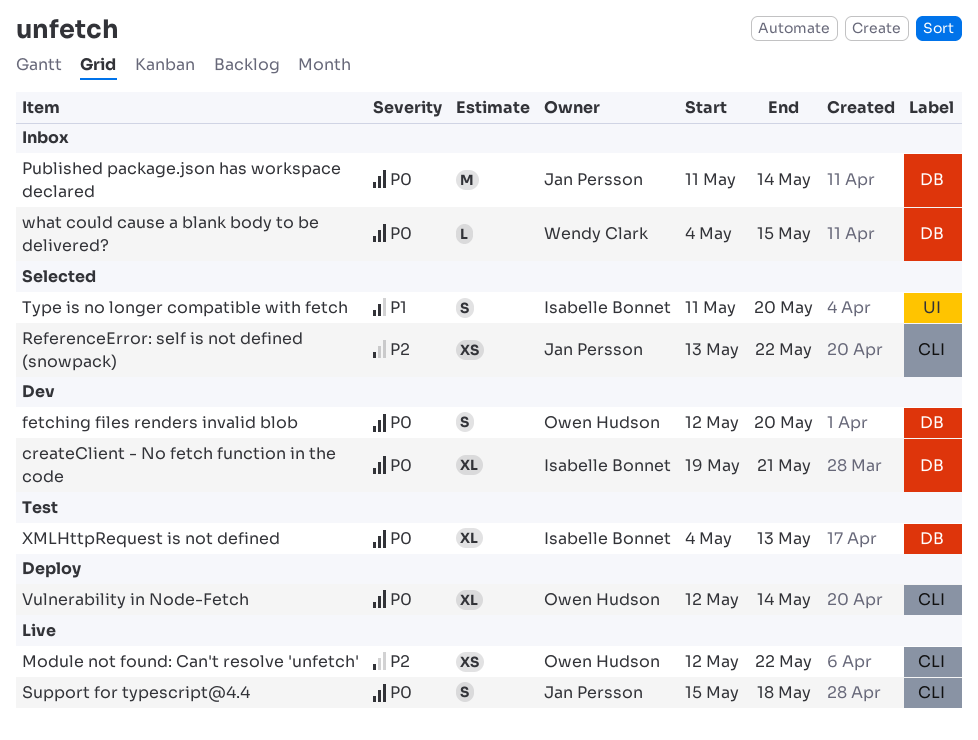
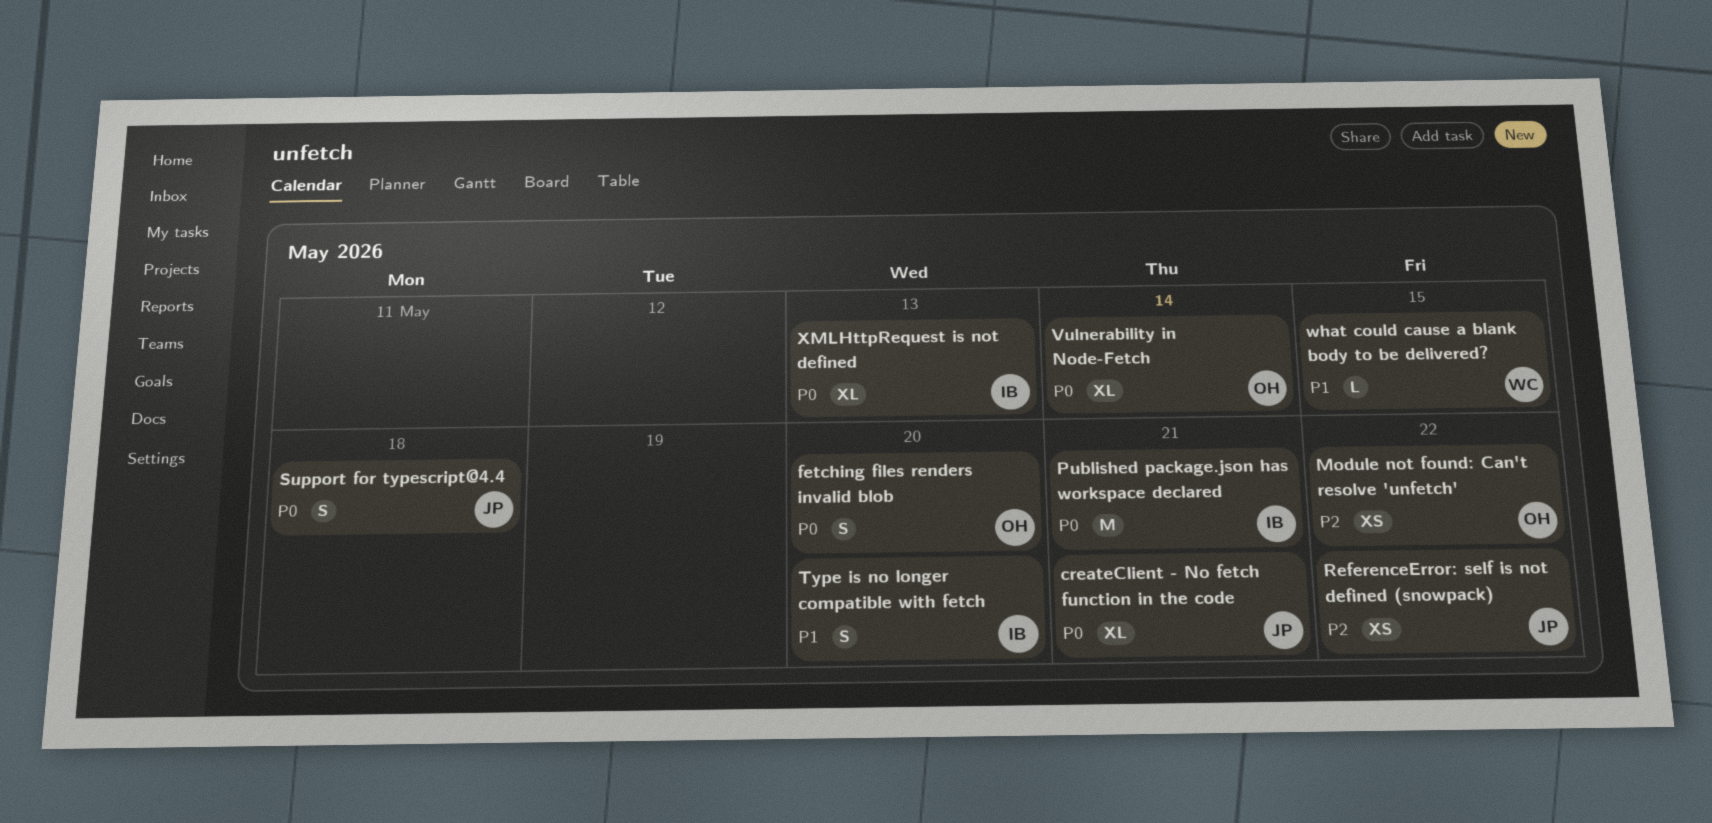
createClient - No fetch function in the code, owner: Isabelle Bonnet -> Jan Persson
Published package.json has workspace declared, owner: Jan Persson -> Isabelle Bonnet
Published package.json has workspace declared, due: May 14 -> May 21
what could cause a blank body to be delivered?, priority: P0 -> P1

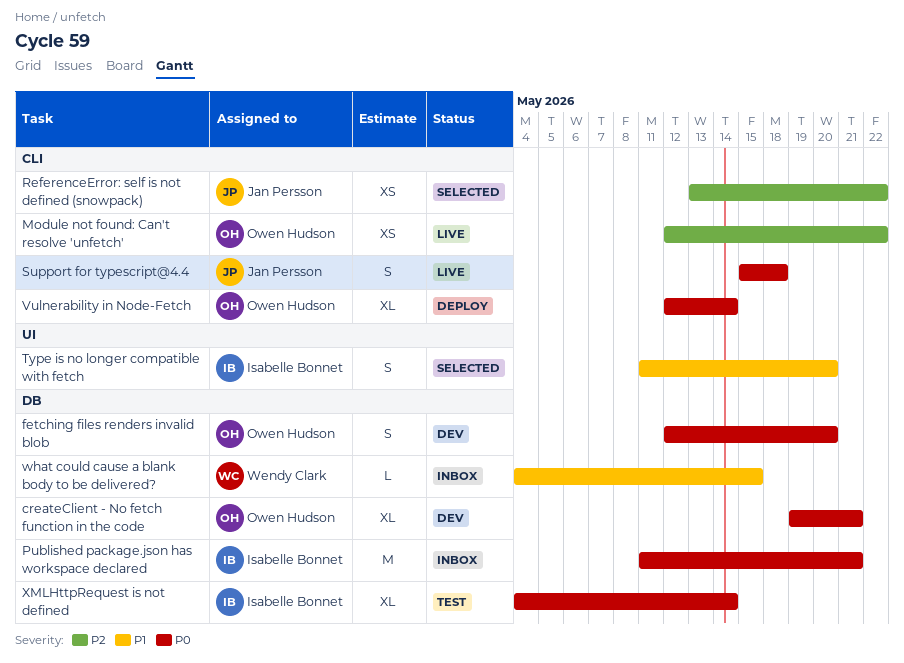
createClient - No fetch function in the code, owner: Jan Persson -> Owen Hudson
XMLHttpRequest is not defined, due: May 13 -> May 14

